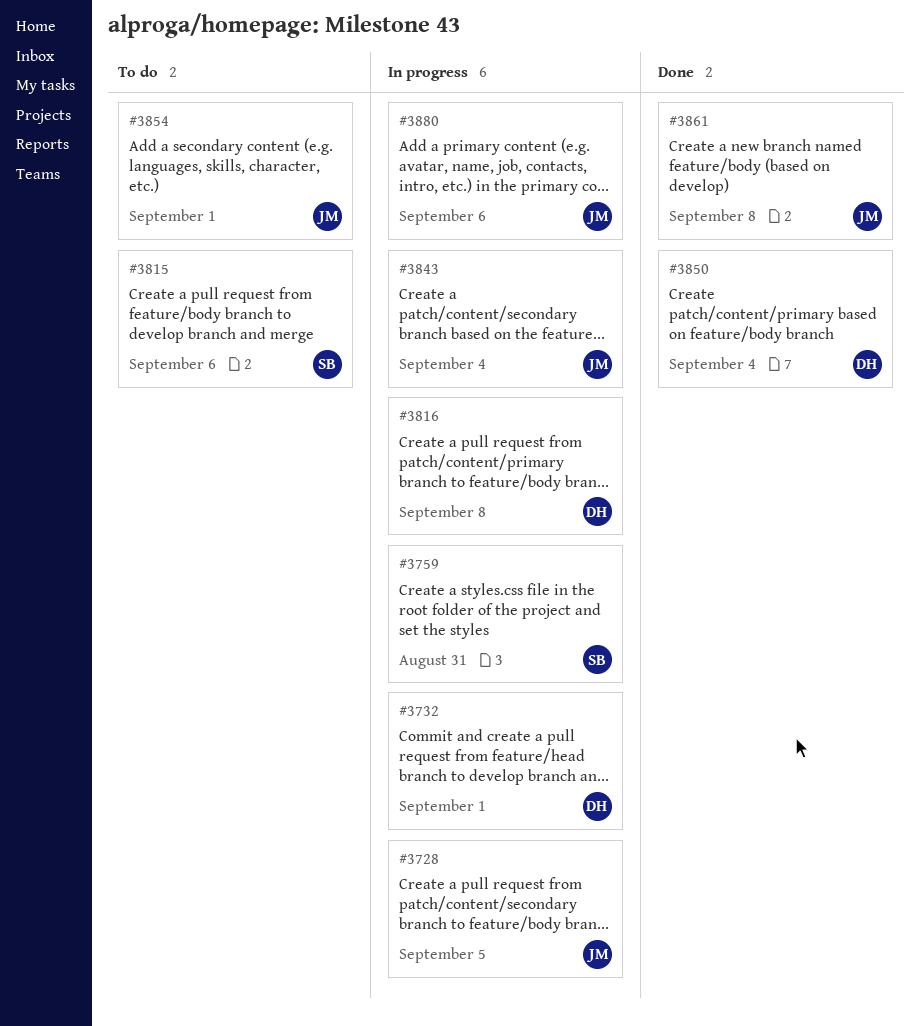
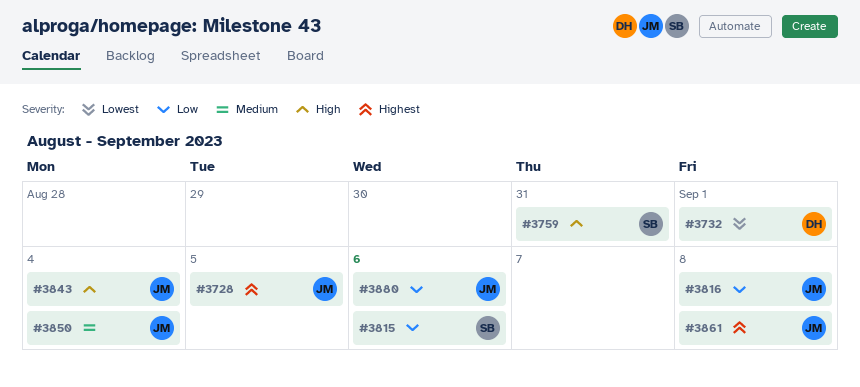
#3816, owner: DH -> JM
#3850, owner: DH -> JM
#3854: present -> none

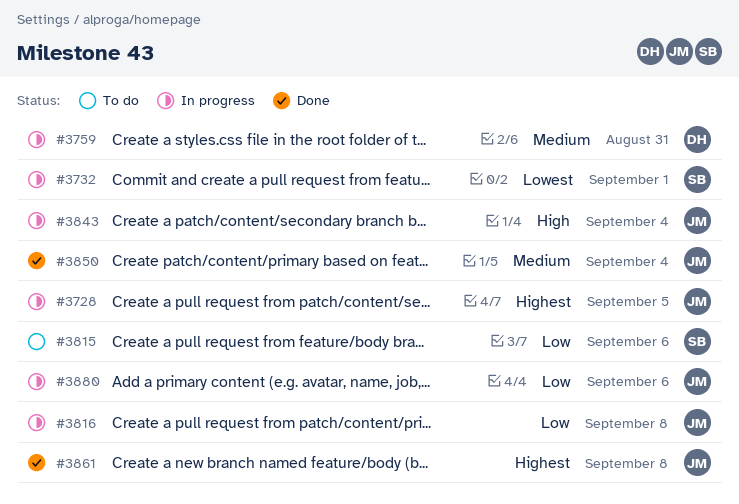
#3732, owner: DH -> SB
#3759, owner: SB -> DH
#3759, priority: High -> Medium

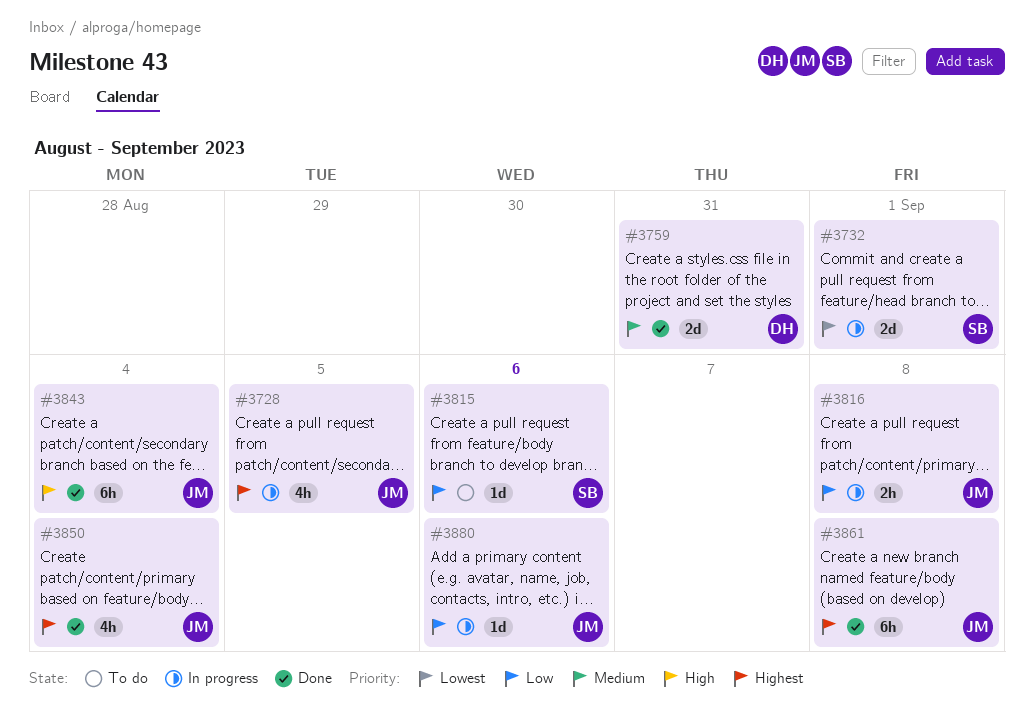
#3759, status: In progress -> Done
#3843, status: In progress -> Done
#3850, priority: Medium -> Highest

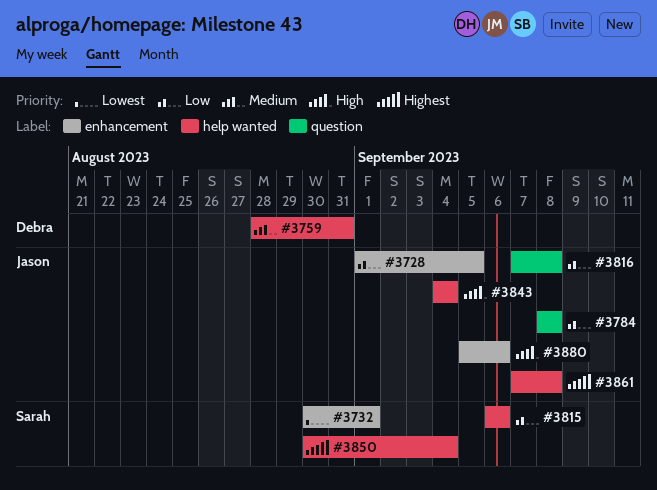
#3728, priority: Highest -> Low
#3784: none -> present
#3850, owner: Jason -> Sarah
#3880, priority: Low -> High

